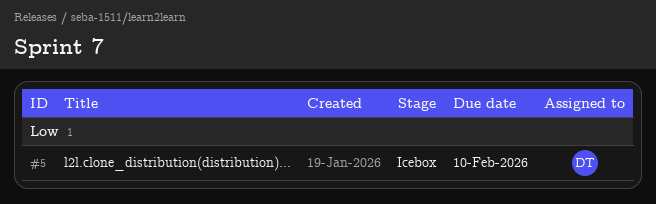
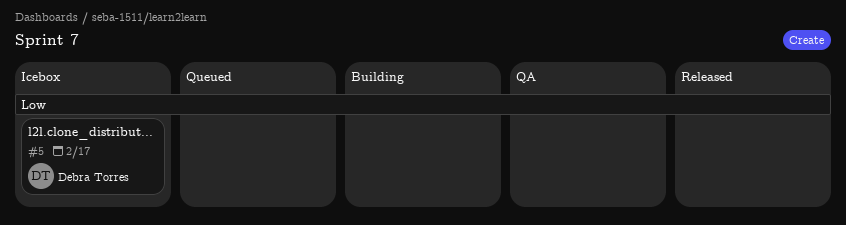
#5, due: Feb 10 -> Feb 17

